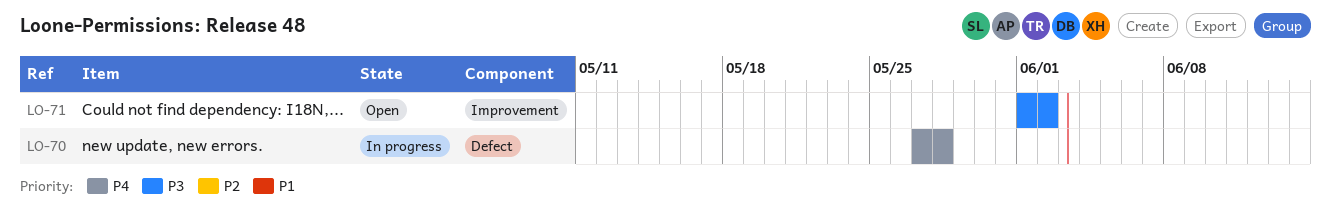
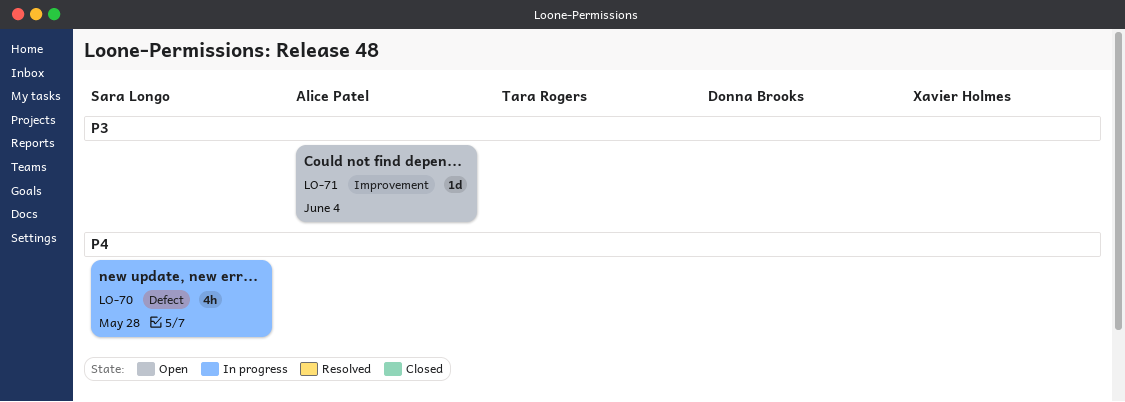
LO-71, due: Jun 2 -> Jun 4

